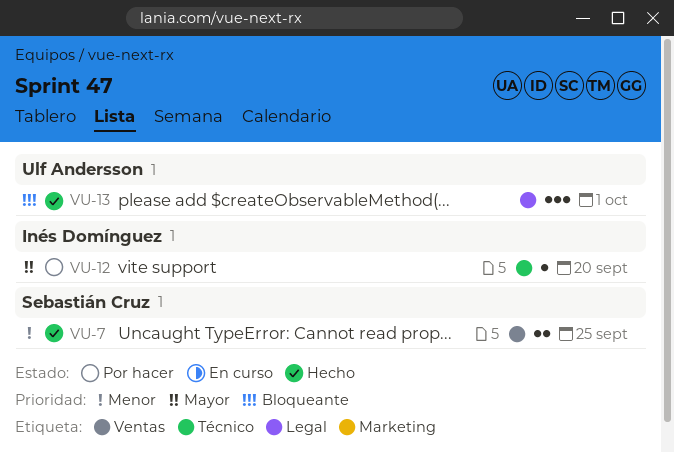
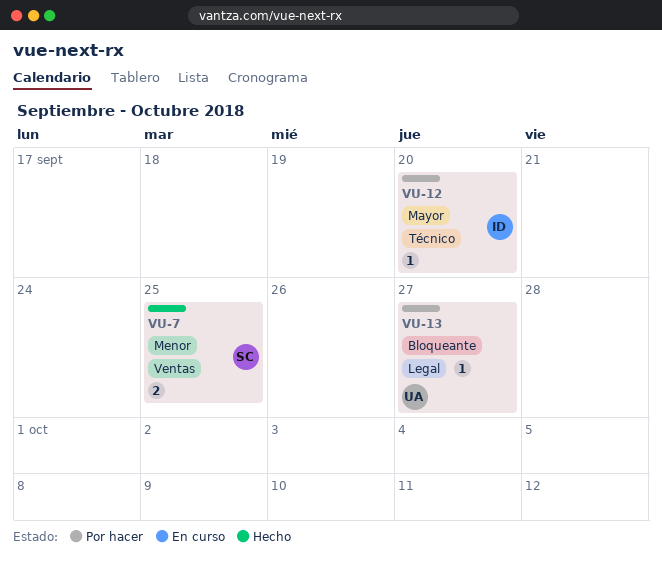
VU-13, status: Hecho -> Por hacer
VU-13, estimate: 3 -> 1
VU-13, due: Oct 1 -> Sep 27

